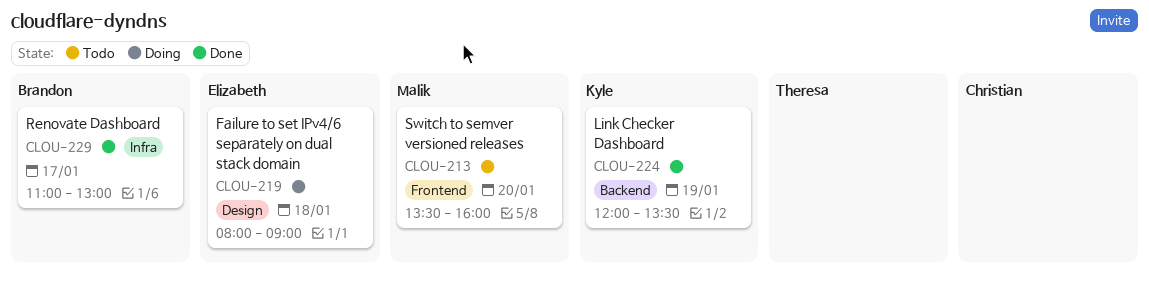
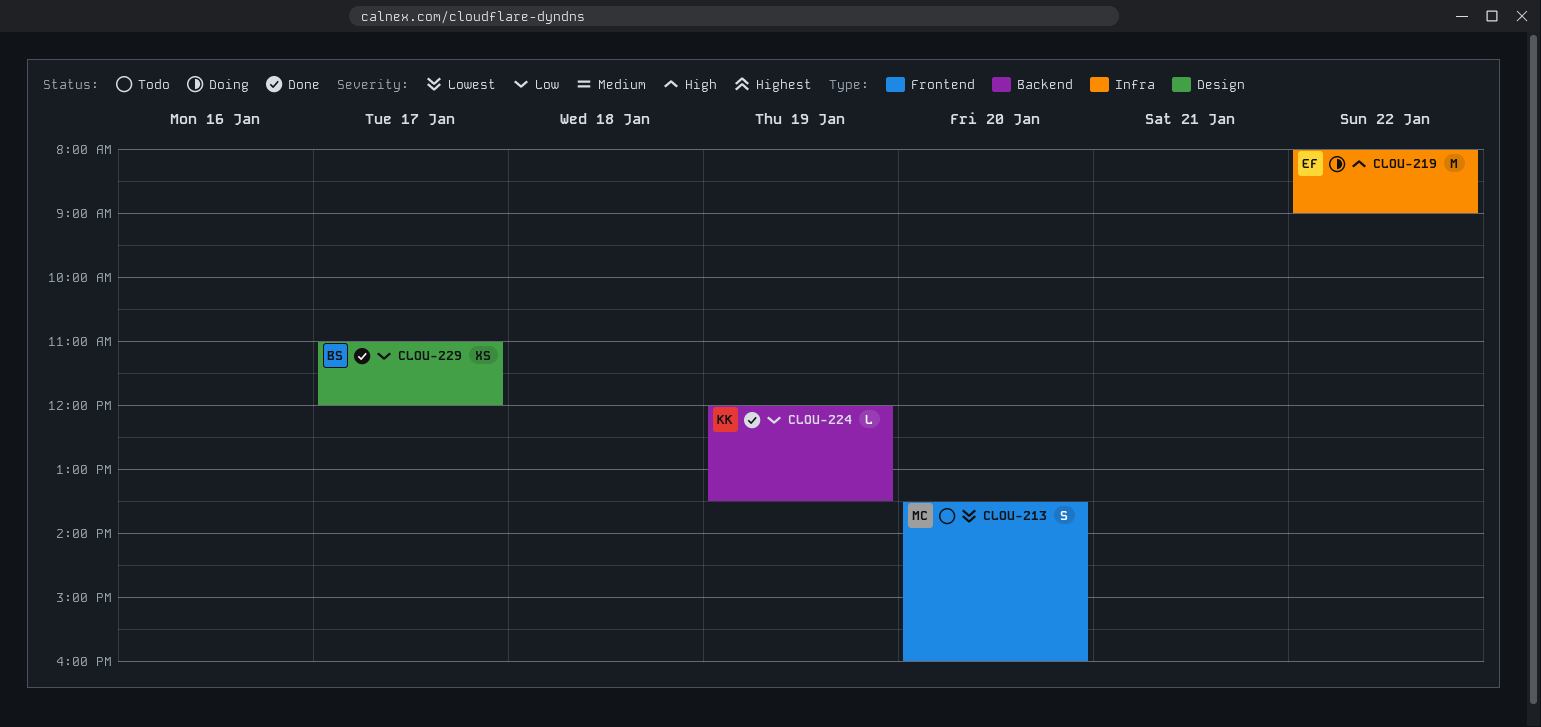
CLOU-219, label: Design -> Infra
CLOU-219, day: Jan 18 -> Jan 22
CLOU-229, label: Infra -> Design
CLOU-229, ends: 13:00 -> 12:00

